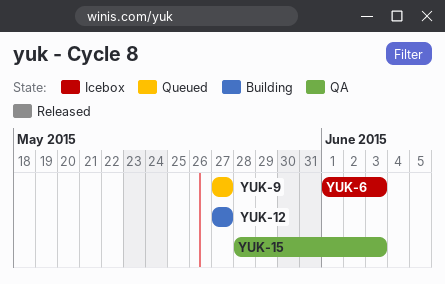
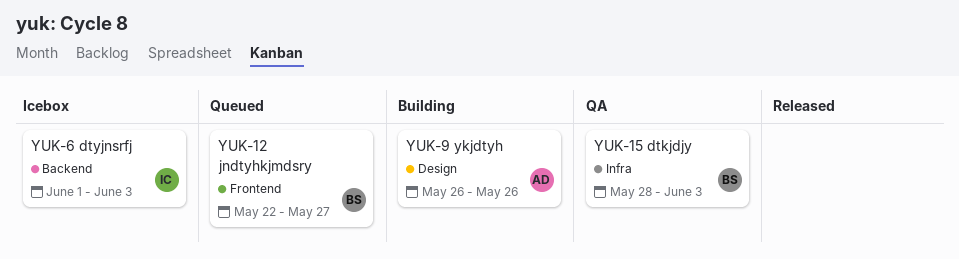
YUK-9, status: Queued -> Building
YUK-9, start: May 27 -> May 26
YUK-9, due: May 27 -> May 26
YUK-12, status: Building -> Queued
YUK-12, start: May 27 -> May 22

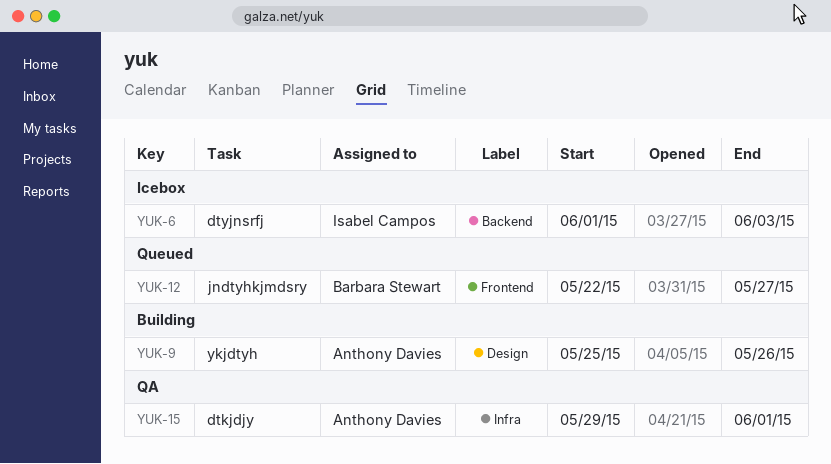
YUK-9, start: May 26 -> May 25
YUK-15, owner: Barbara Stewart -> Anthony Davies
YUK-15, start: May 28 -> May 29
YUK-15, due: Jun 3 -> Jun 1

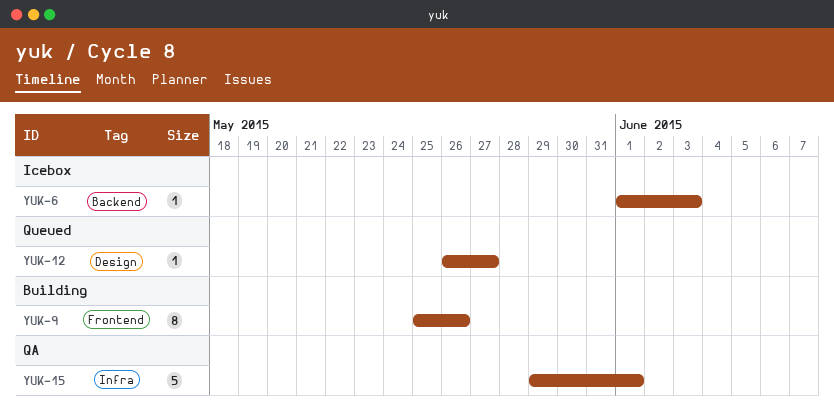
YUK-9, label: Design -> Frontend
YUK-12, label: Frontend -> Design
YUK-12, start: May 22 -> May 26

